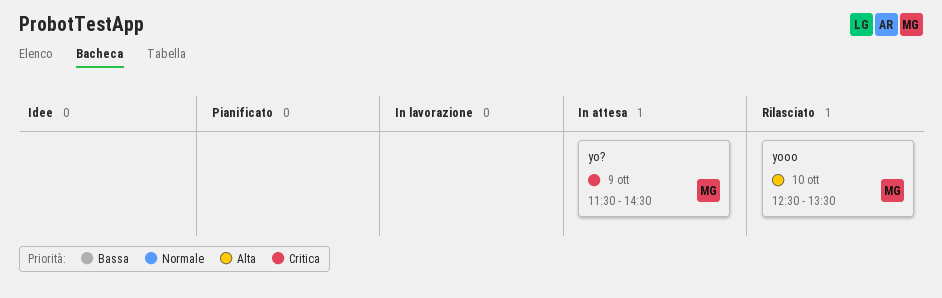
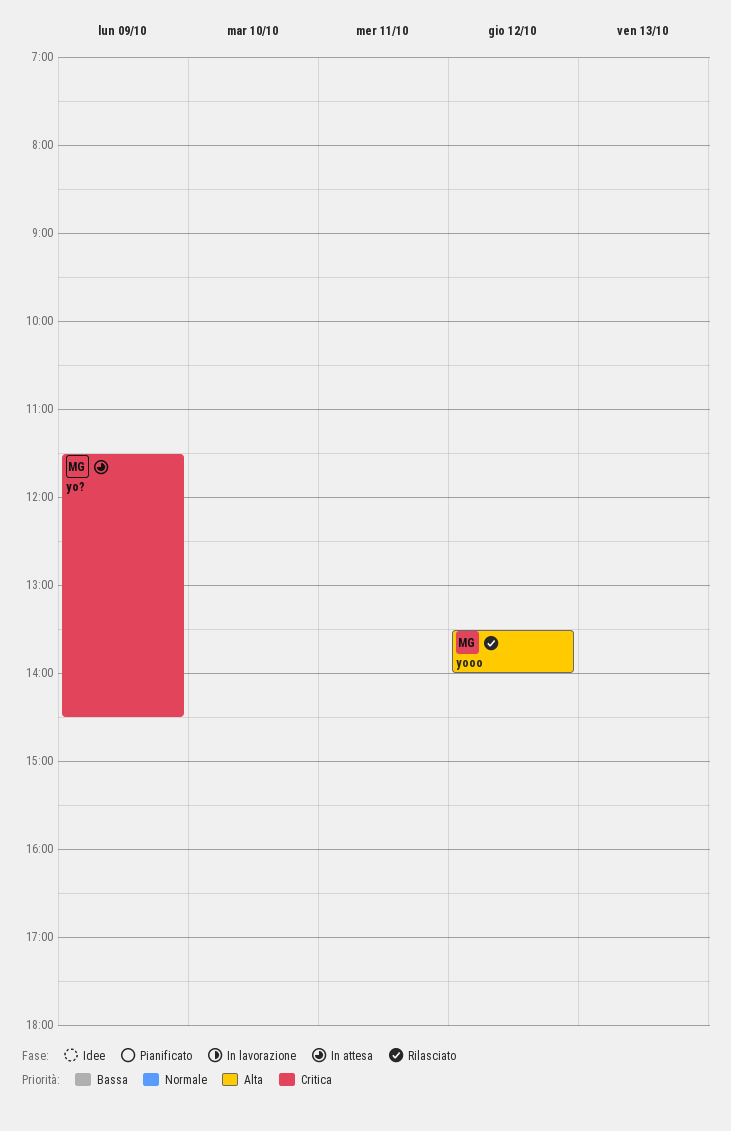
yooo, day: Oct 10 -> Oct 12
yooo, begins: 12:30 -> 13:30
yooo, ends: 13:30 -> 14:00

